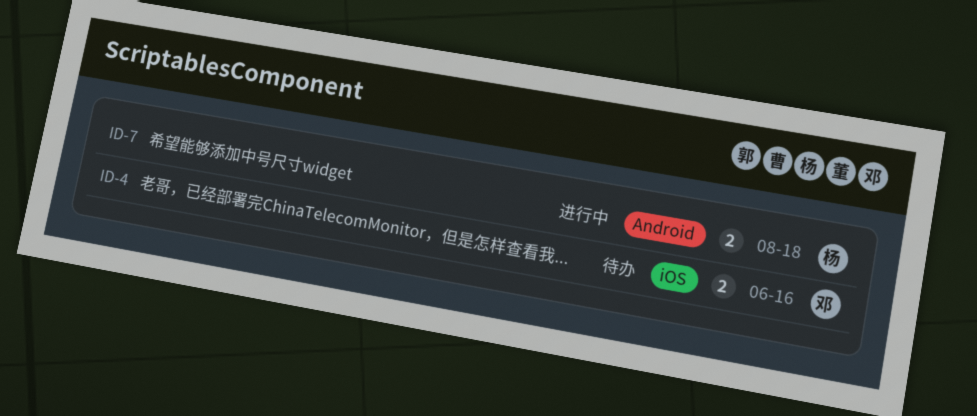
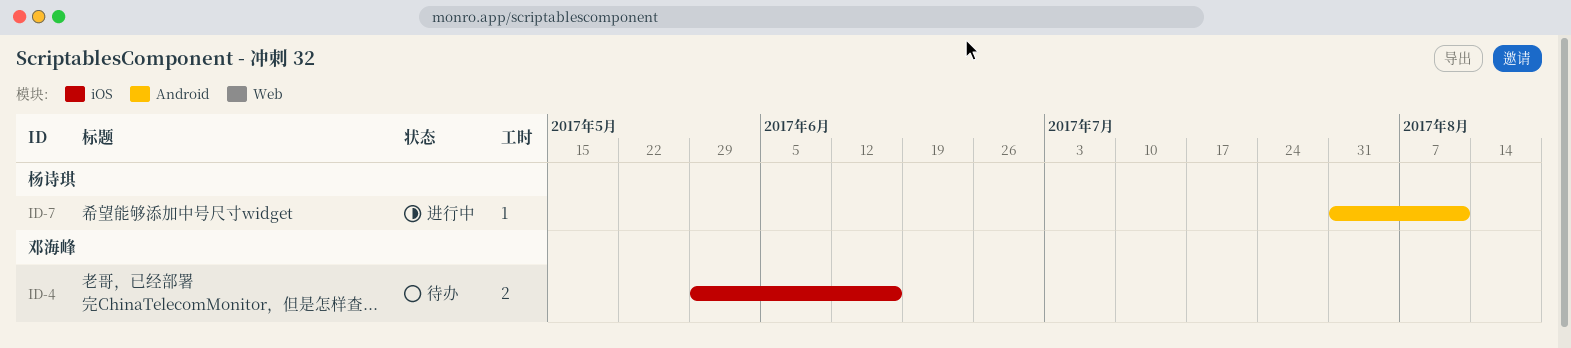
ID-7, estimate: 2 -> 1
ID-7, due: Aug 18 -> Aug 11

